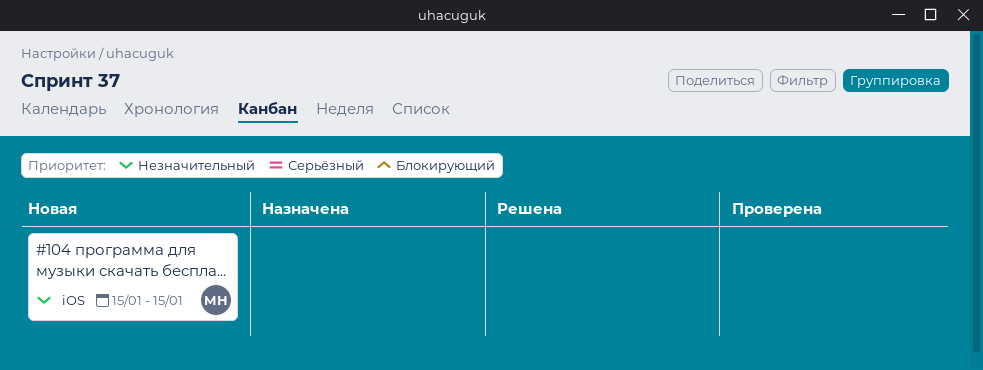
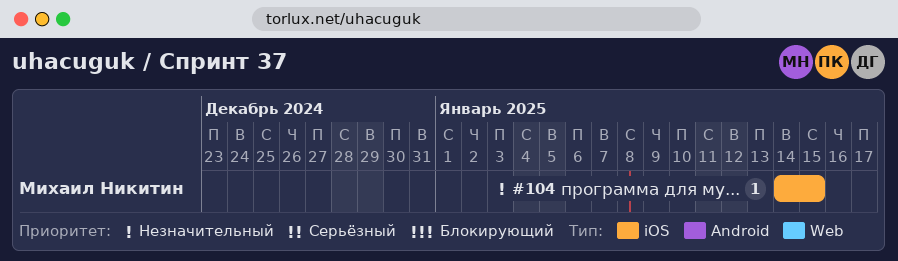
#104, start: Jan 15 -> Jan 14

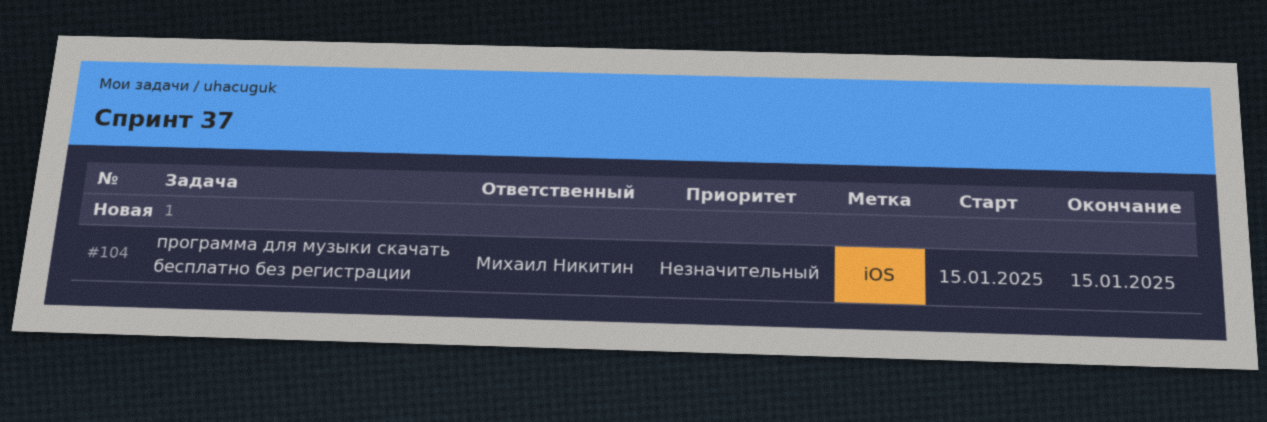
#104, start: Jan 14 -> Jan 15

